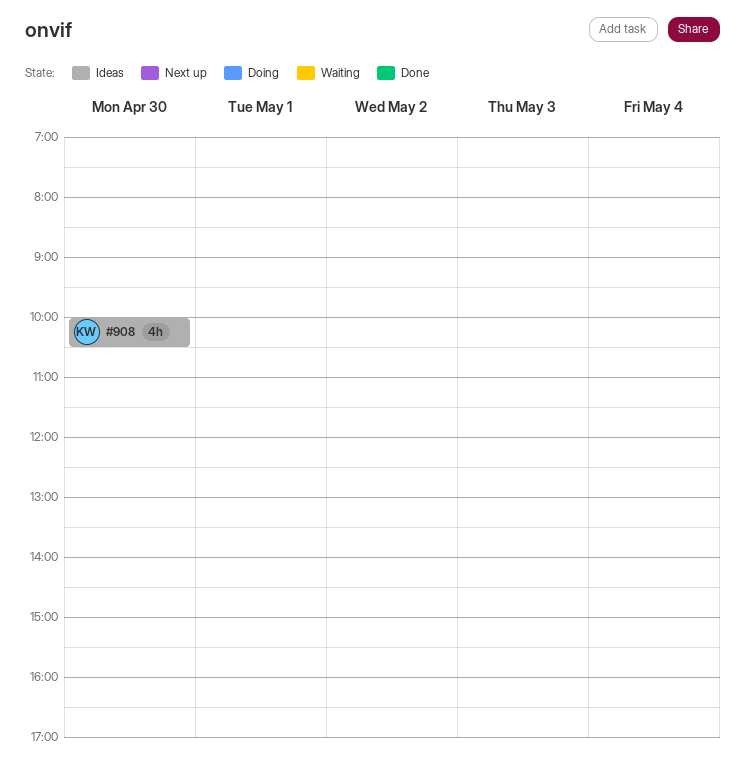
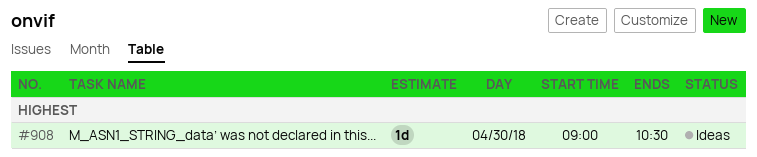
#908, estimate: 4h -> 1d
#908, begins: 10:00 -> 09:00

